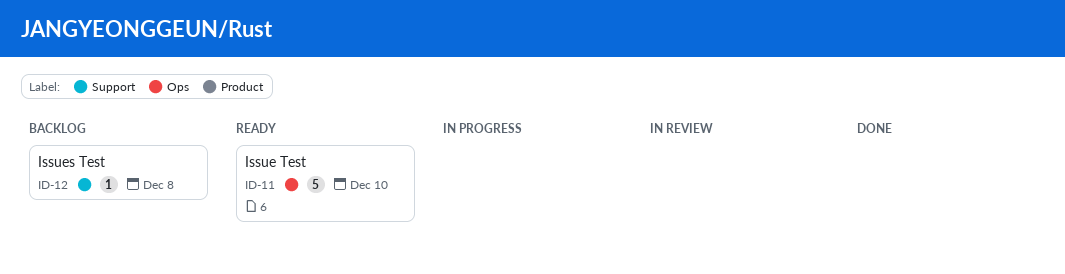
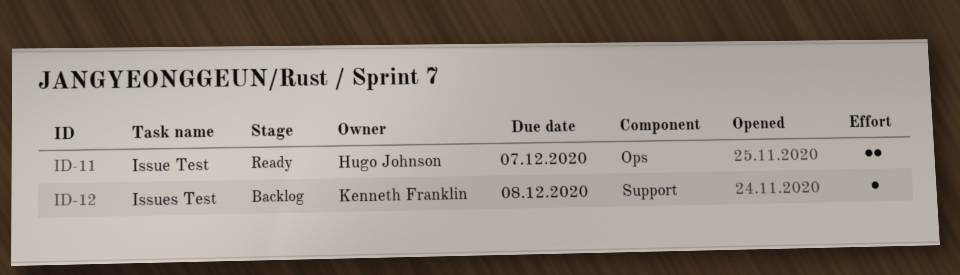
ID-11, estimate: 5 -> 2
ID-11, due: Dec 10 -> Dec 7

